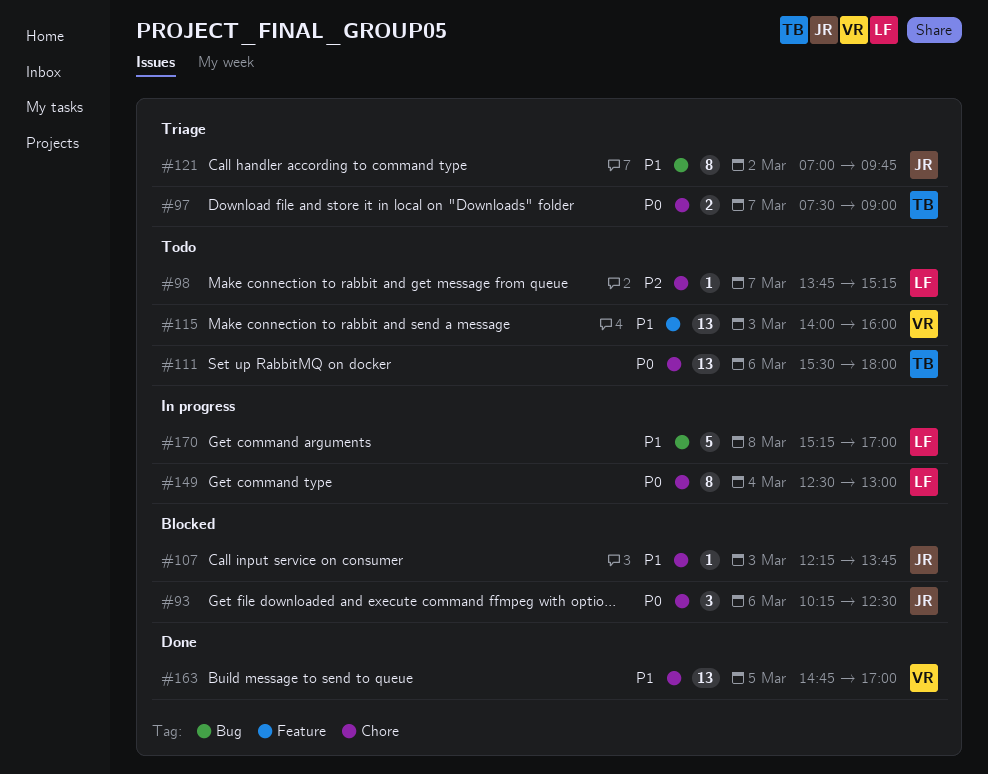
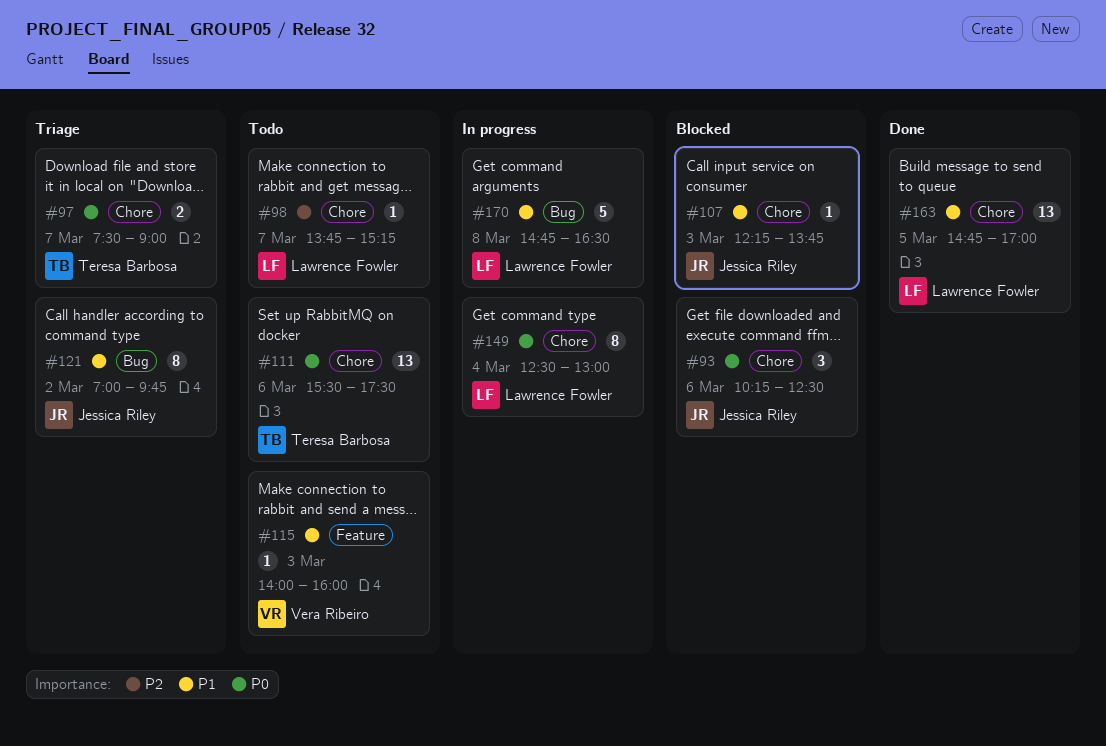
#111, ends: 18:00 -> 17:30
#115, estimate: 13 -> 1
#163, owner: Vera Ribeiro -> Lawrence Fowler
#170, begins: 15:15 -> 14:45
#170, ends: 17:00 -> 16:30

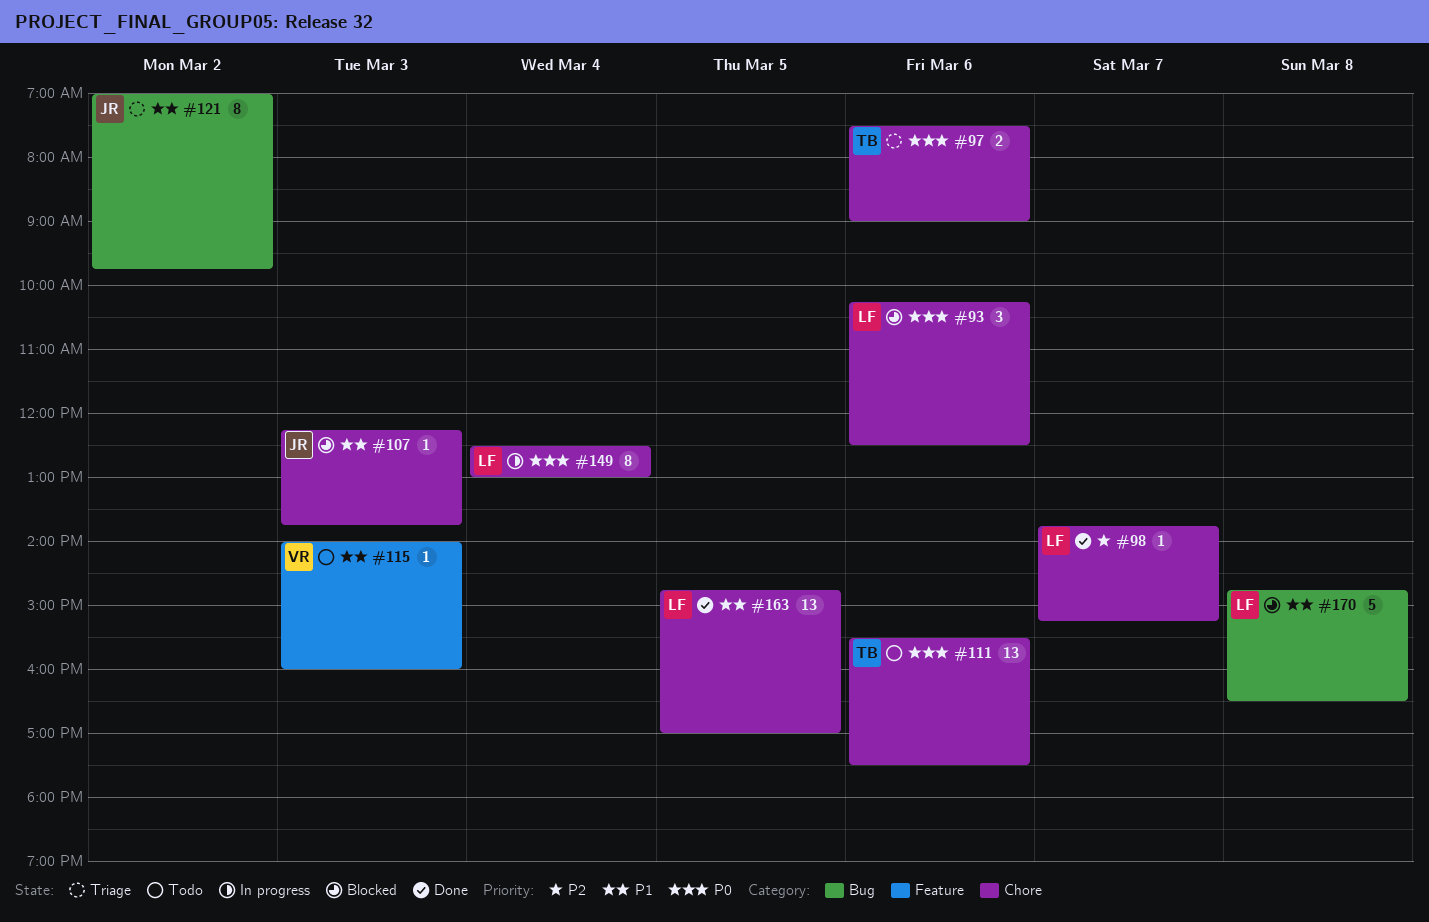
#93, owner: Jessica Riley -> Lawrence Fowler
#97, day: Mar 7 -> Mar 6
#98, status: Todo -> Done
#170, status: In progress -> Blocked

